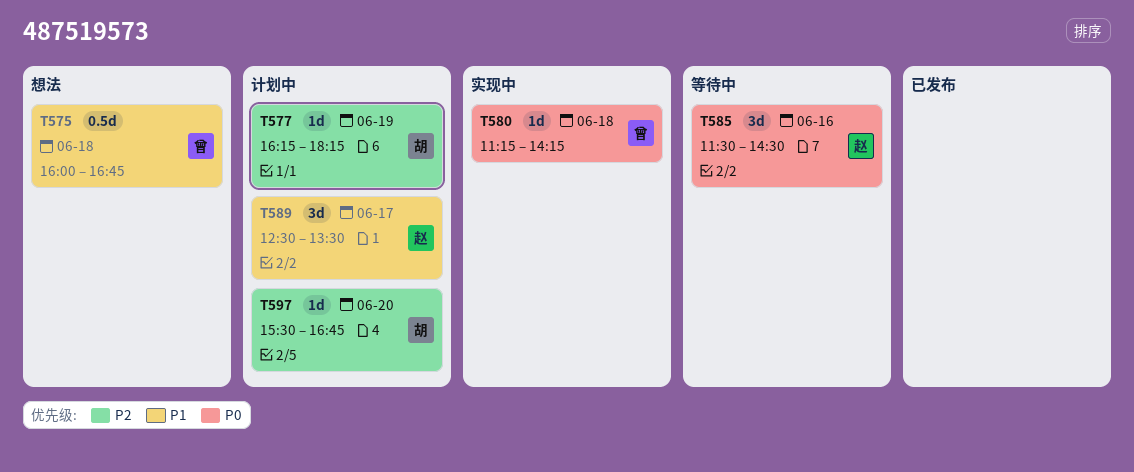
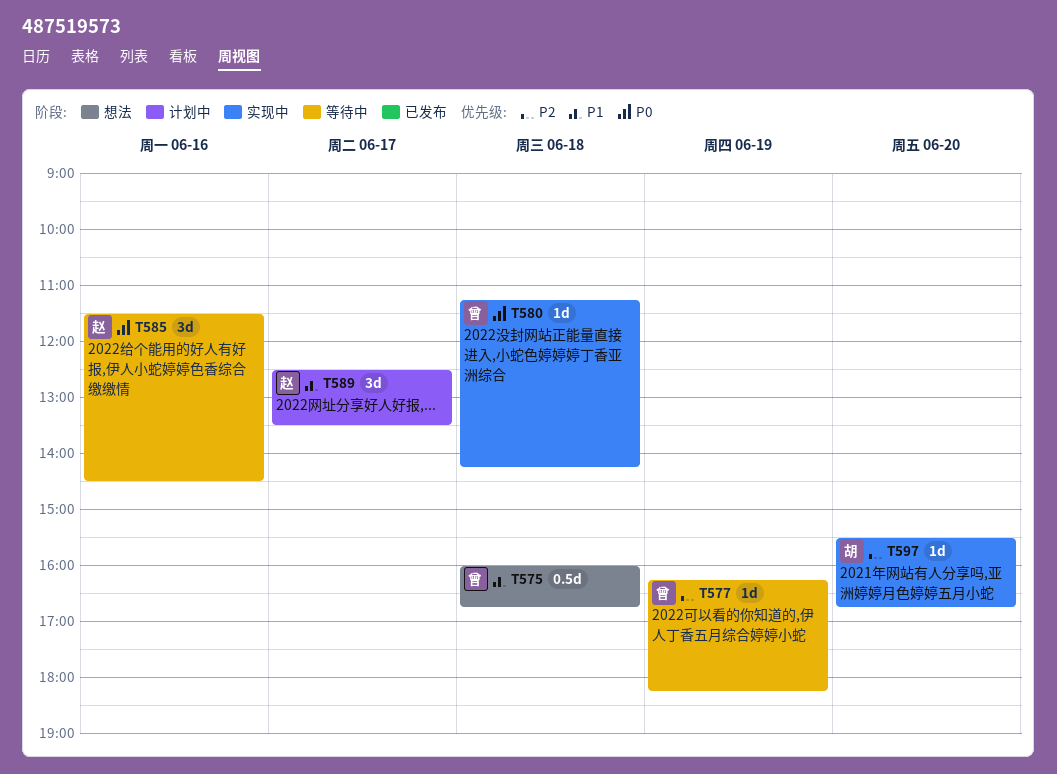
T577, status: 计划中 -> 等待中
T577, owner: 胡 -> 曾
T597, status: 计划中 -> 实现中

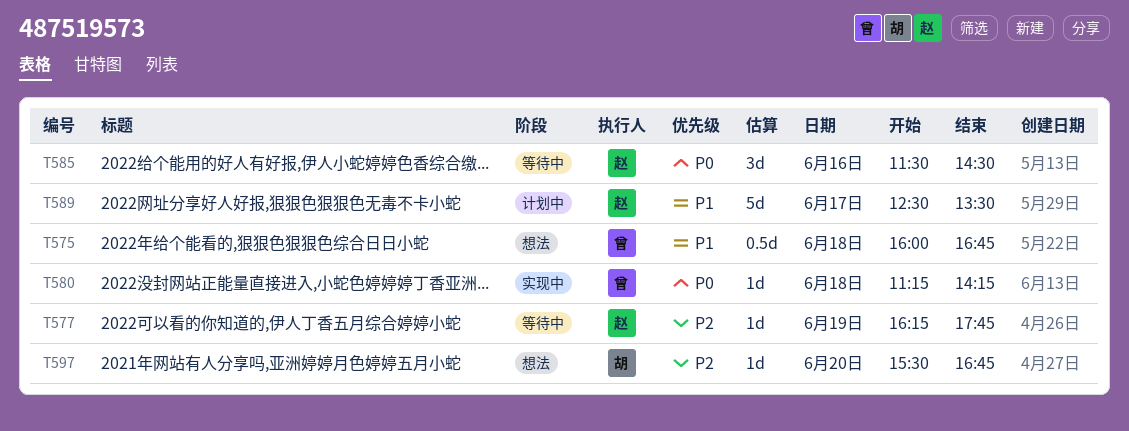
T577, owner: 曾 -> 赵
T577, ends: 18:15 -> 17:45
T589, estimate: 3d -> 5d
T597, status: 实现中 -> 想法

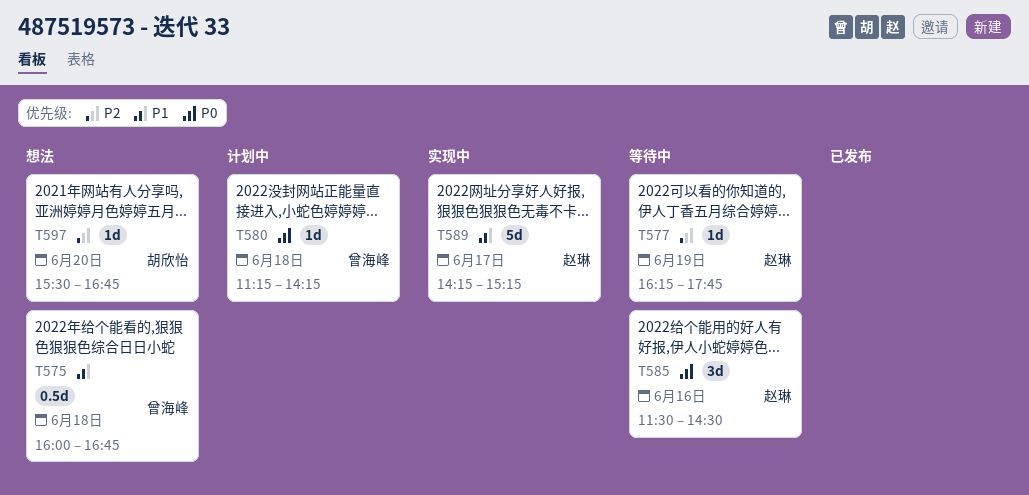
T580, status: 实现中 -> 计划中
T589, status: 计划中 -> 实现中
T589, begins: 12:30 -> 14:15
T589, ends: 13:30 -> 15:15

